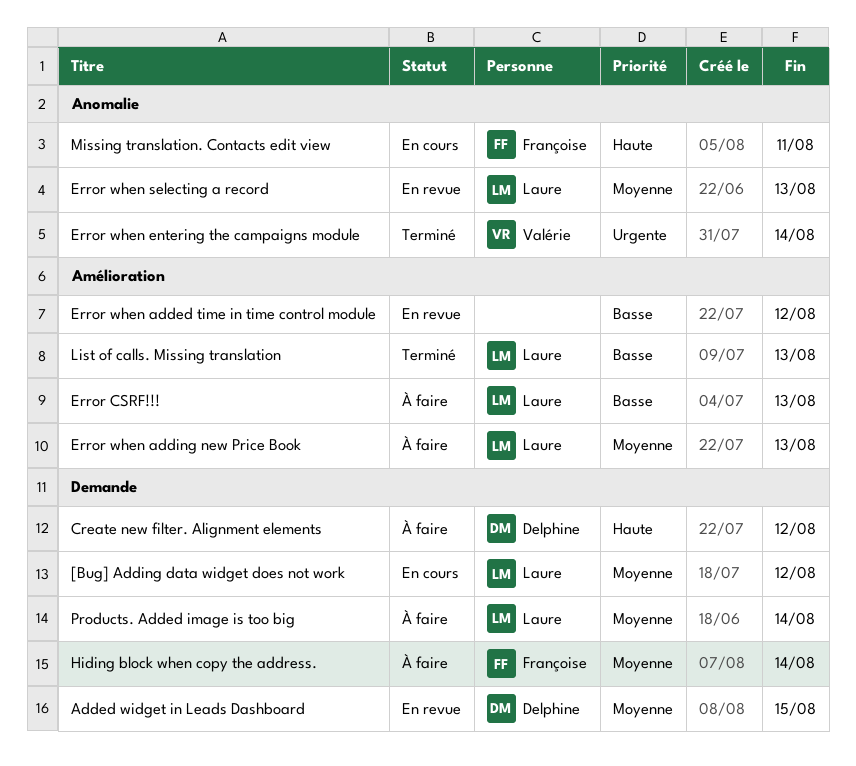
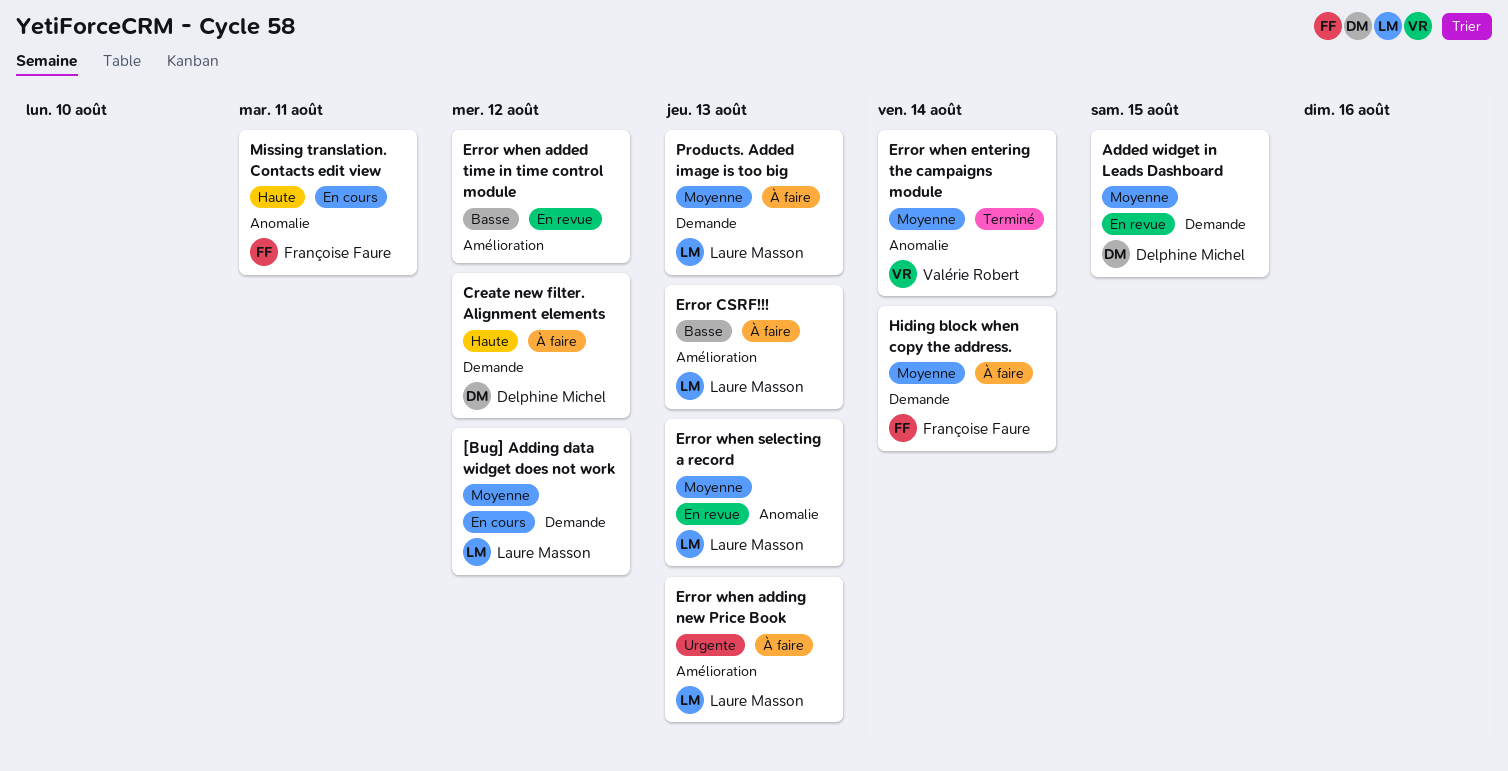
Error when adding new Price Book, priority: Moyenne -> Urgente
Error when entering the campaigns module, priority: Urgente -> Moyenne
List of calls. Missing translation: present -> none
Products. Added image is too big, due: Aug 14 -> Aug 13

